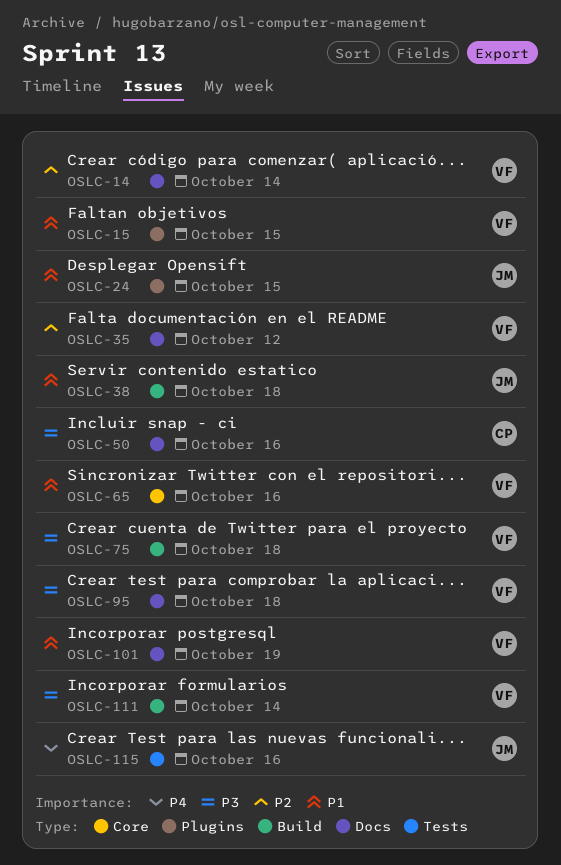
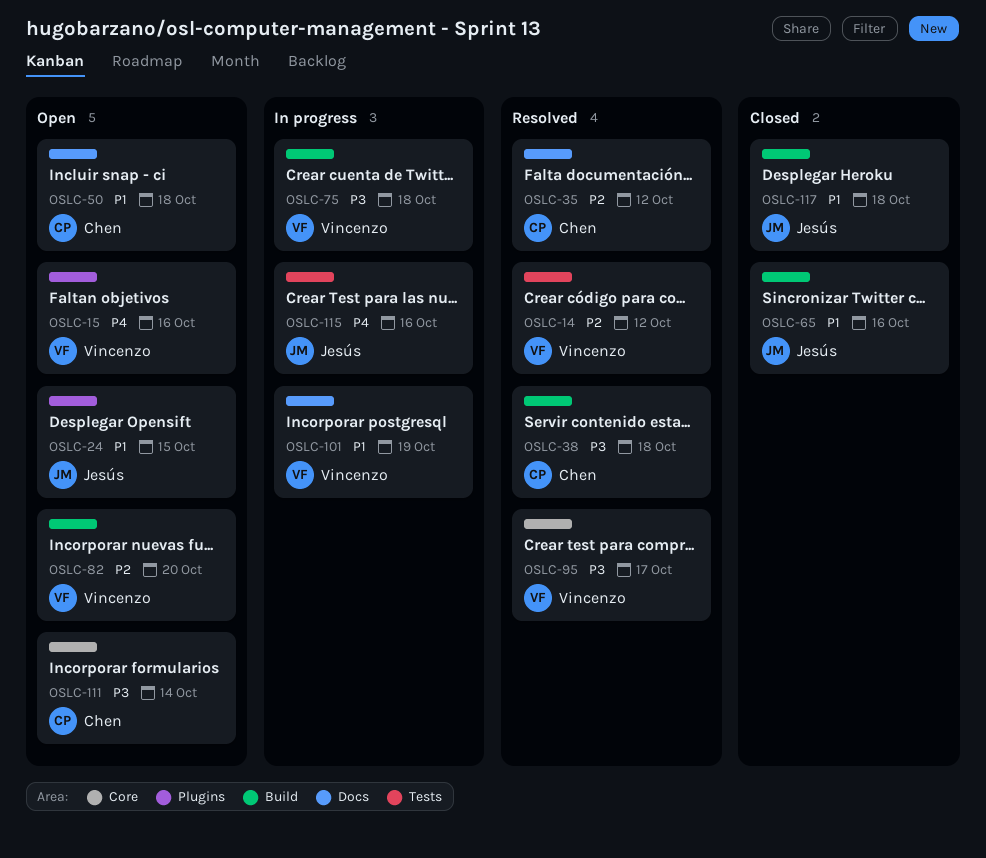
OSLC-14, label: Docs -> Tests
OSLC-14, due: Oct 14 -> Oct 12
OSLC-15, priority: P1 -> P4
OSLC-15, due: Oct 15 -> Oct 16
OSLC-35, owner: Vincenzo -> Chen
OSLC-38, owner: Jesús -> Chen
OSLC-38, priority: P1 -> P3
OSLC-50, priority: P3 -> P1
OSLC-50, due: Oct 16 -> Oct 18
OSLC-65, owner: Vincenzo -> Jesús
OSLC-65, label: Core -> Build
OSLC-82: none -> present
OSLC-95, label: Docs -> Core
OSLC-95, due: Oct 18 -> Oct 17
OSLC-111, owner: Vincenzo -> Chen
OSLC-111, label: Build -> Core
OSLC-117: none -> present

